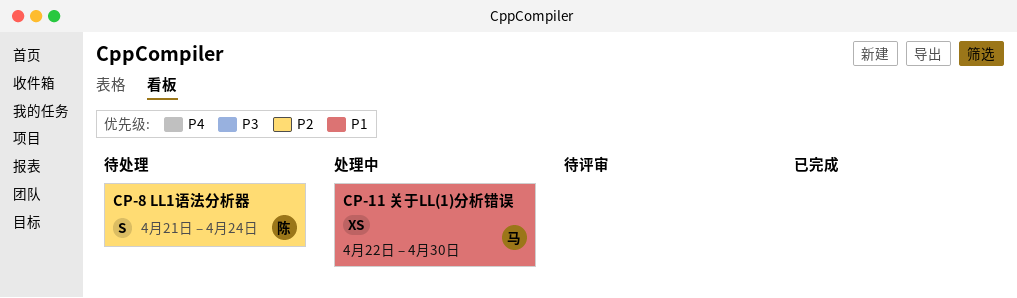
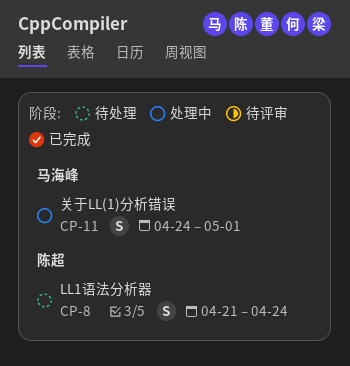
CP-11, estimate: XS -> S
CP-11, start: Apr 22 -> Apr 24
CP-11, due: Apr 30 -> May 1

